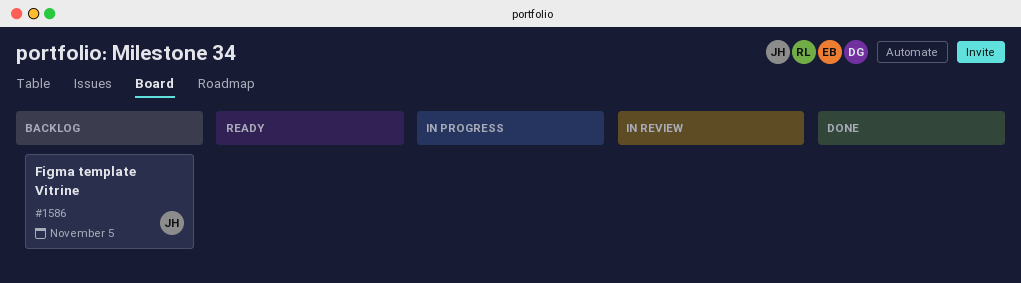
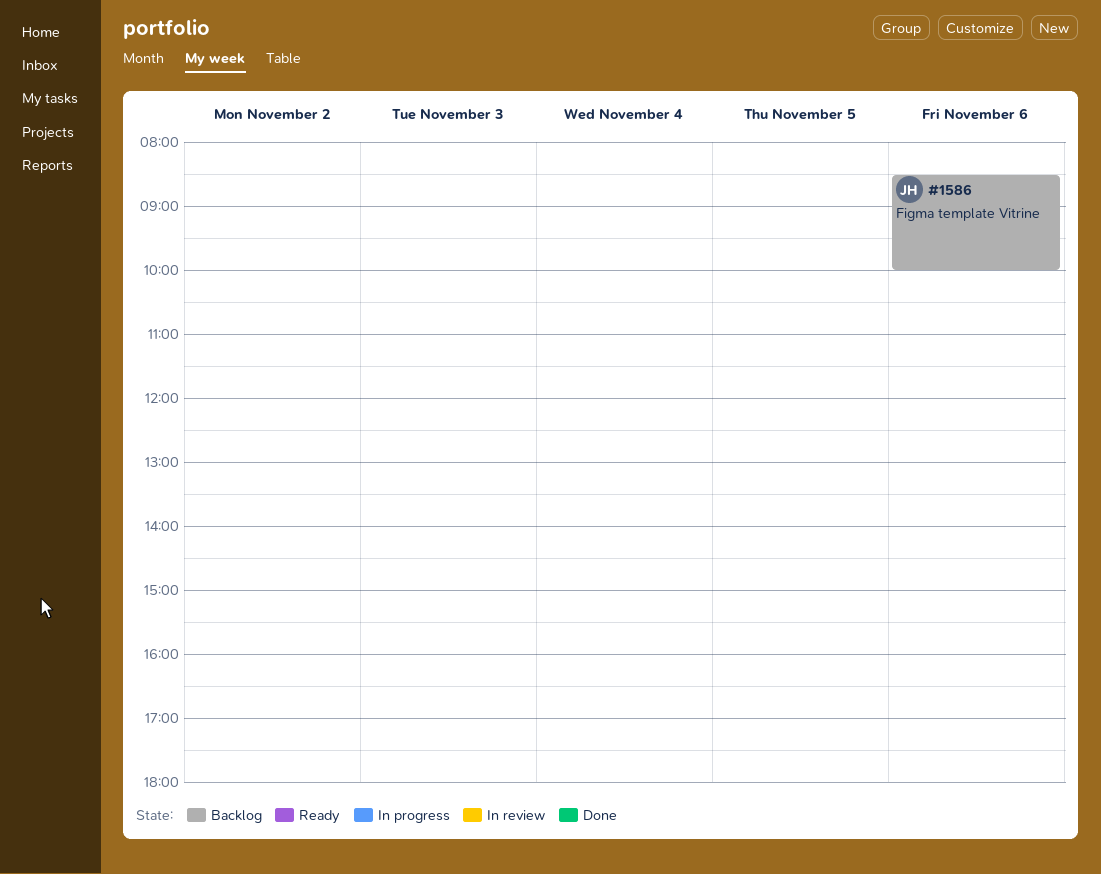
#1586, day: Nov 5 -> Nov 6

